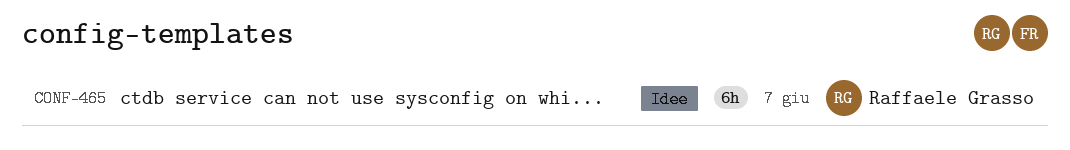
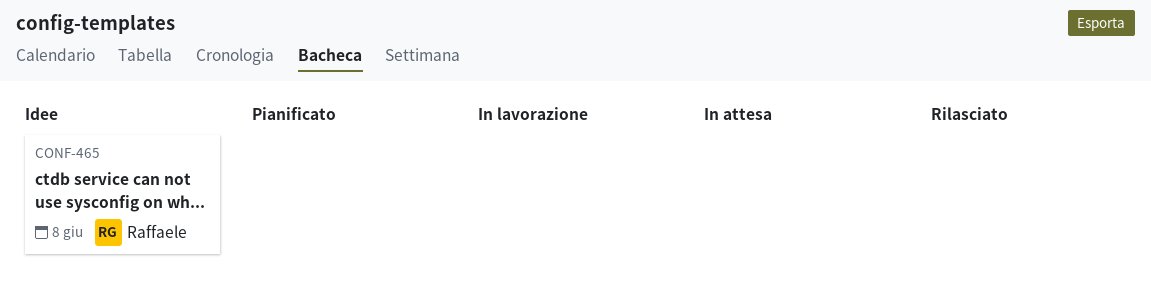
CONF-465, due: Jun 7 -> Jun 8

